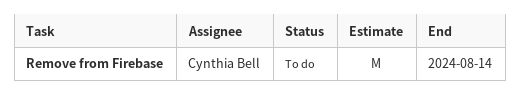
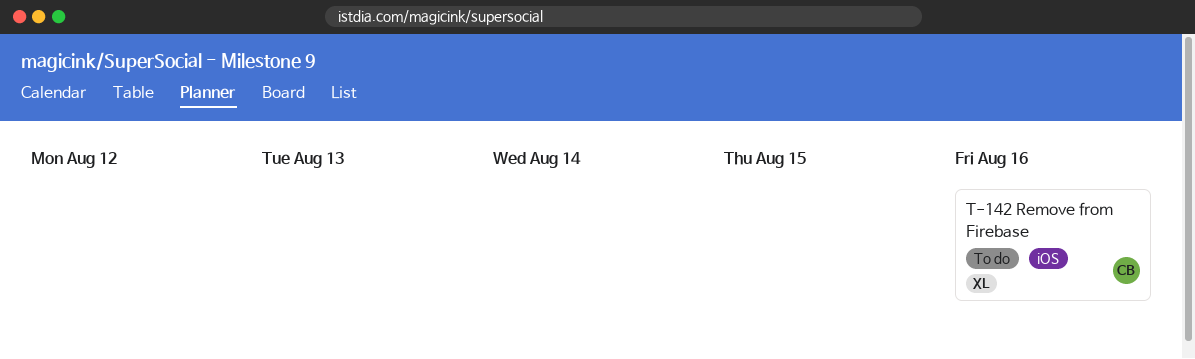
Remove from Firebase, estimate: M -> XL
Remove from Firebase, due: Aug 14 -> Aug 16

